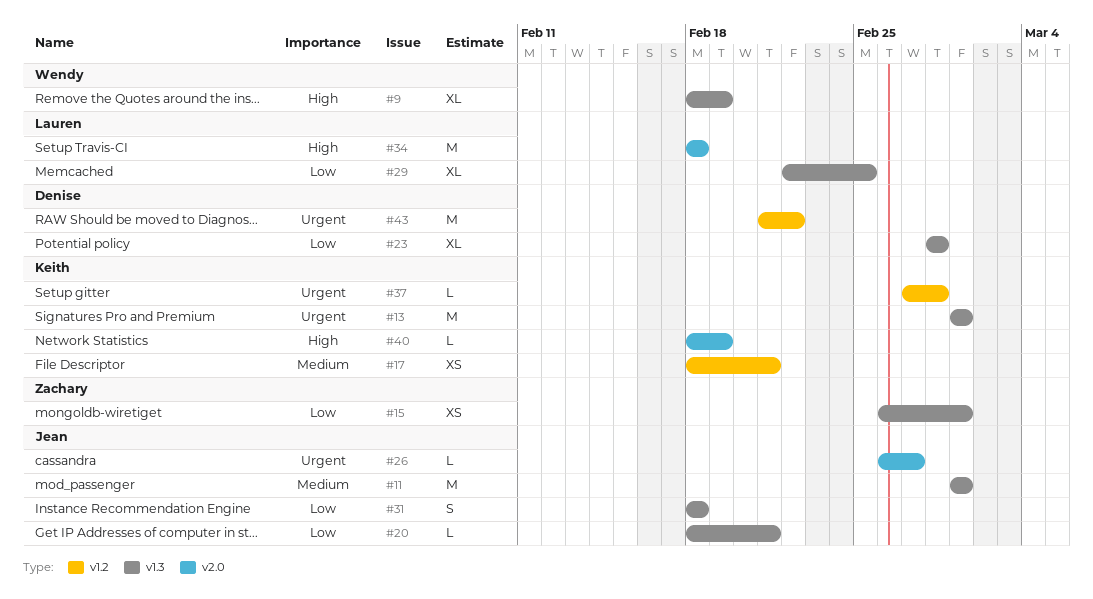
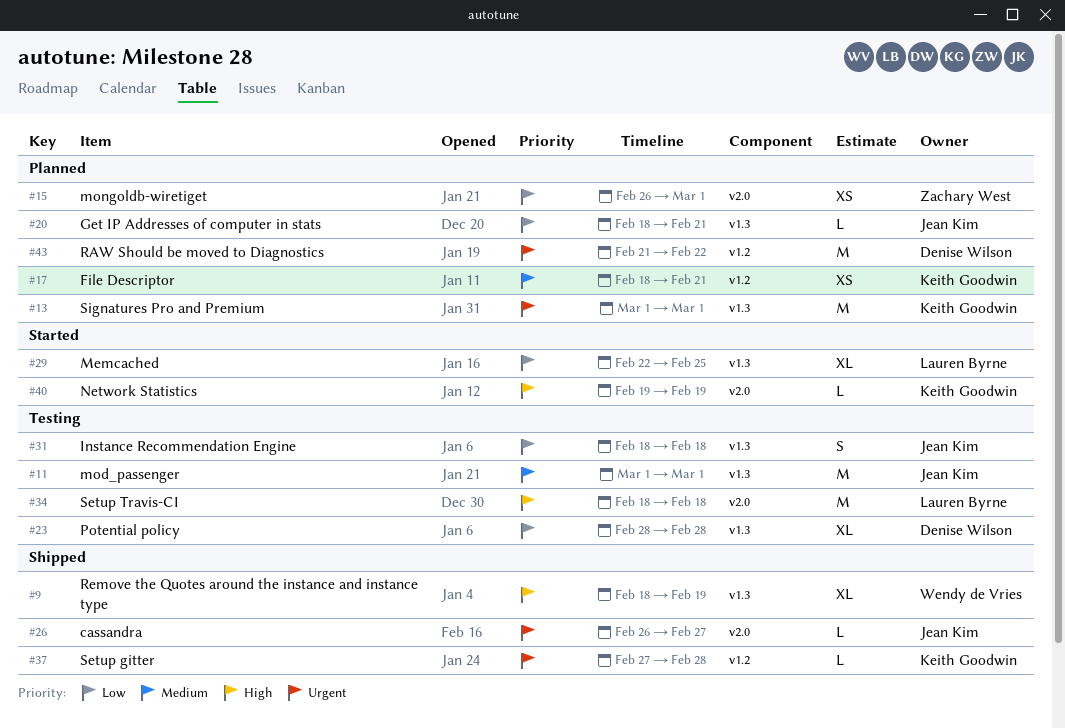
#15, label: v1.3 -> v2.0
#40, start: Feb 18 -> Feb 19

